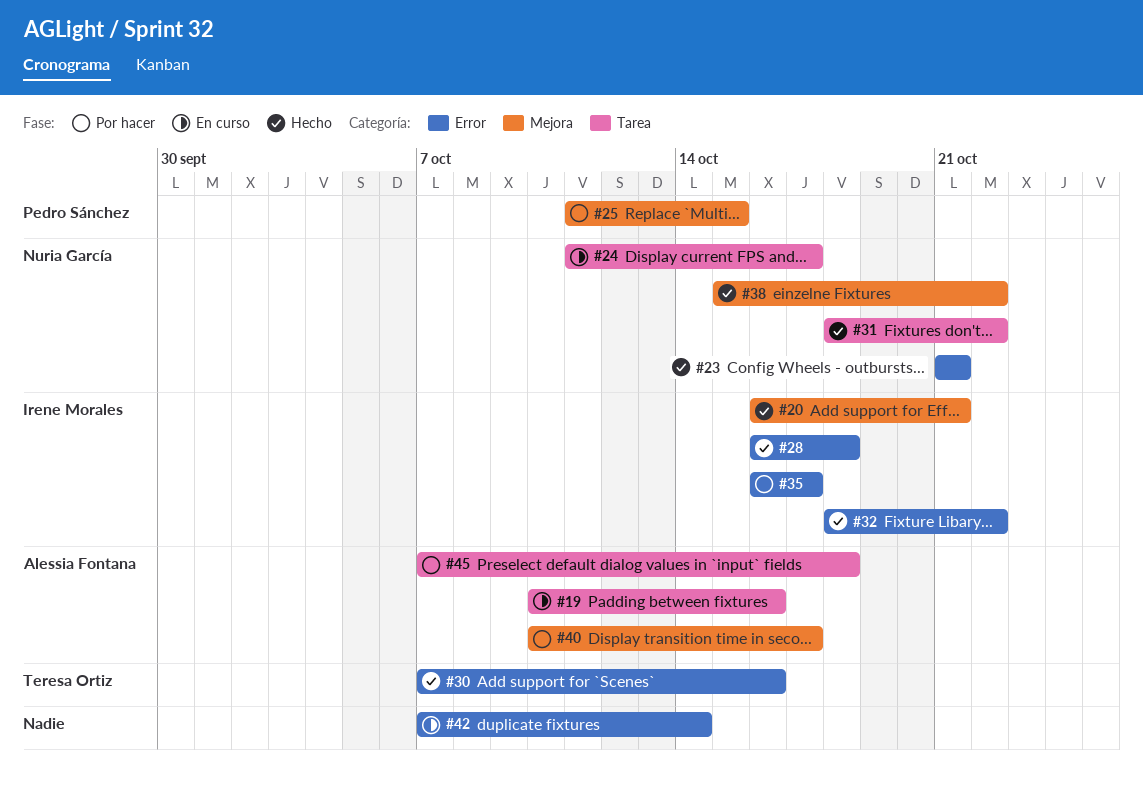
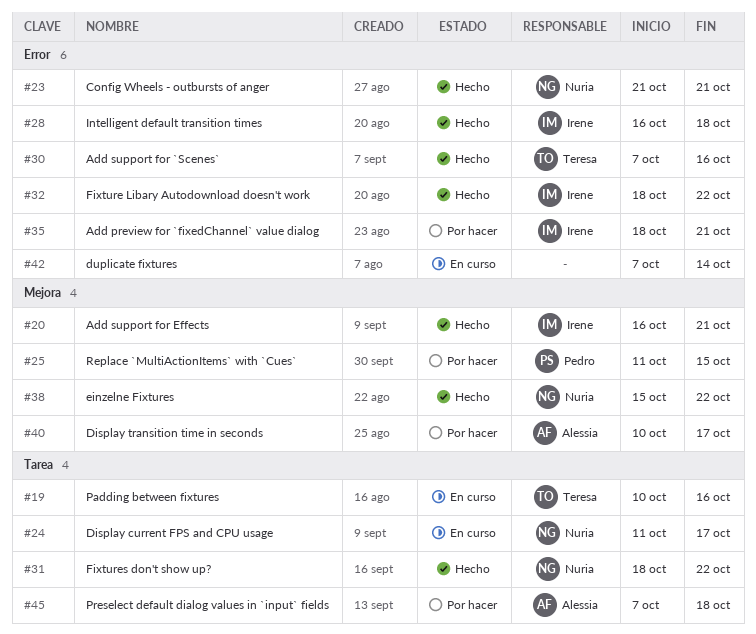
#19, owner: Alessia Fontana -> Teresa Ortiz
#35, start: Oct 16 -> Oct 18
#35, due: Oct 17 -> Oct 21

